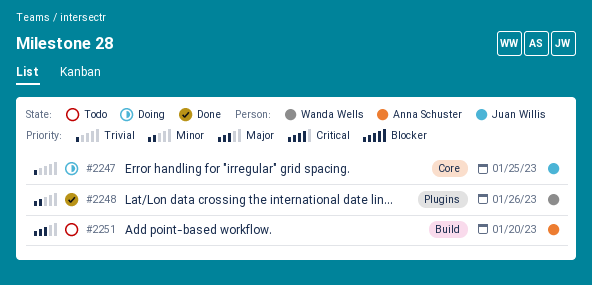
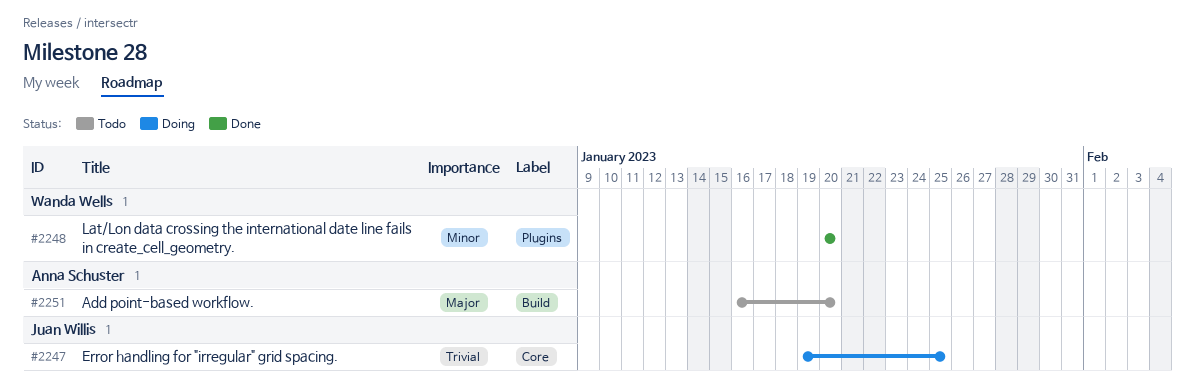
#2248, due: Jan 26 -> Jan 20

